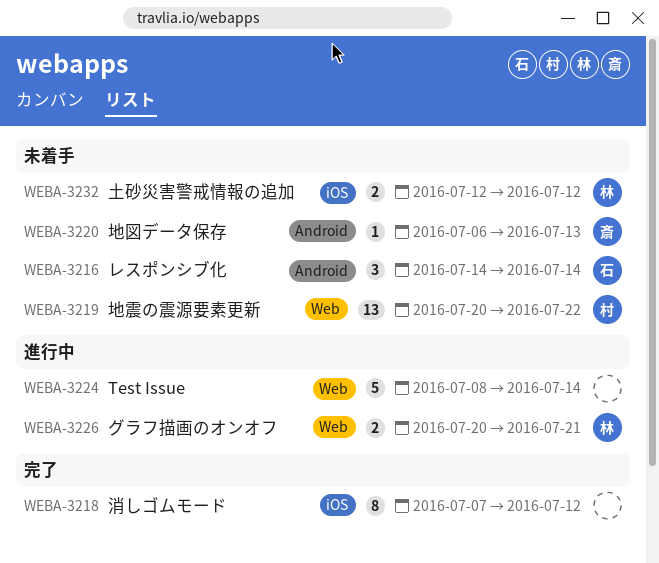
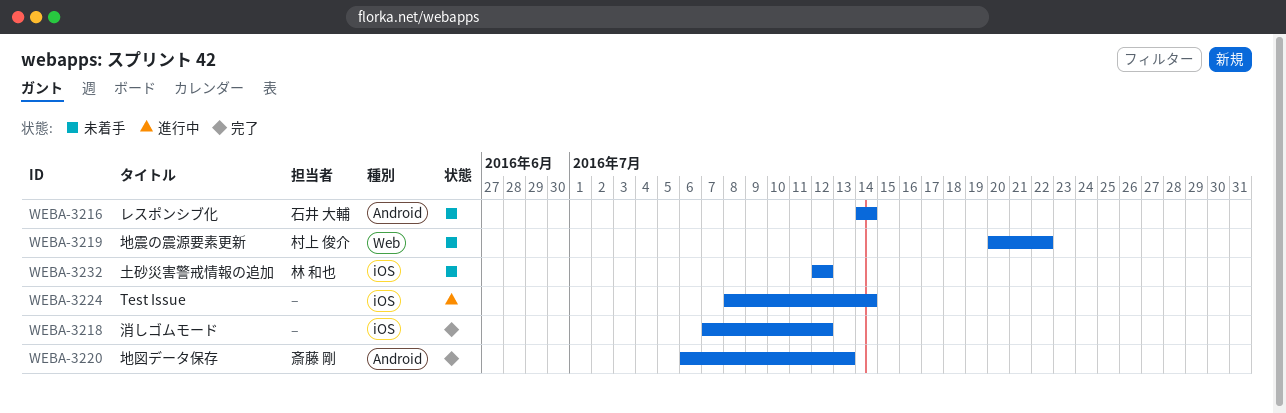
WEBA-3220, status: 未着手 -> 完了
WEBA-3224, label: Web -> iOS
WEBA-3226: present -> none

